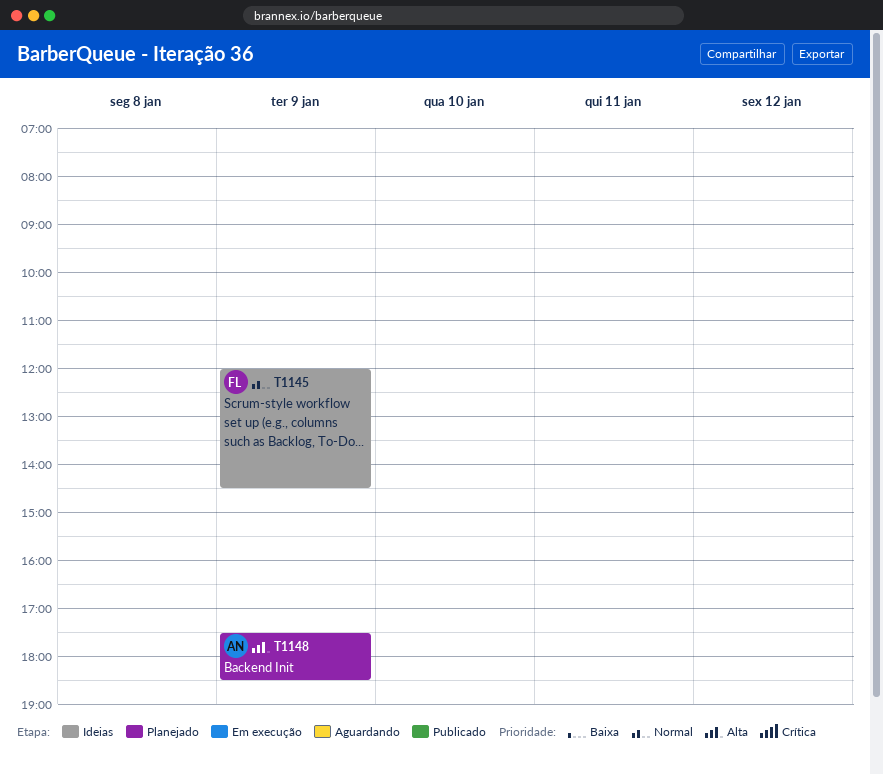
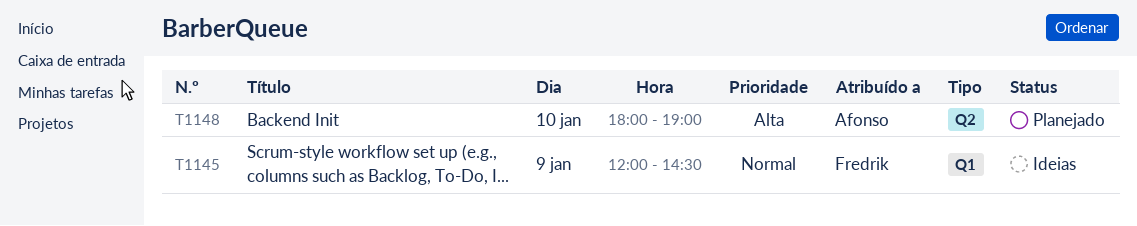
T1148, day: Jan 9 -> Jan 10
T1148, begins: 17:30 -> 18:00
T1148, ends: 18:30 -> 19:00

